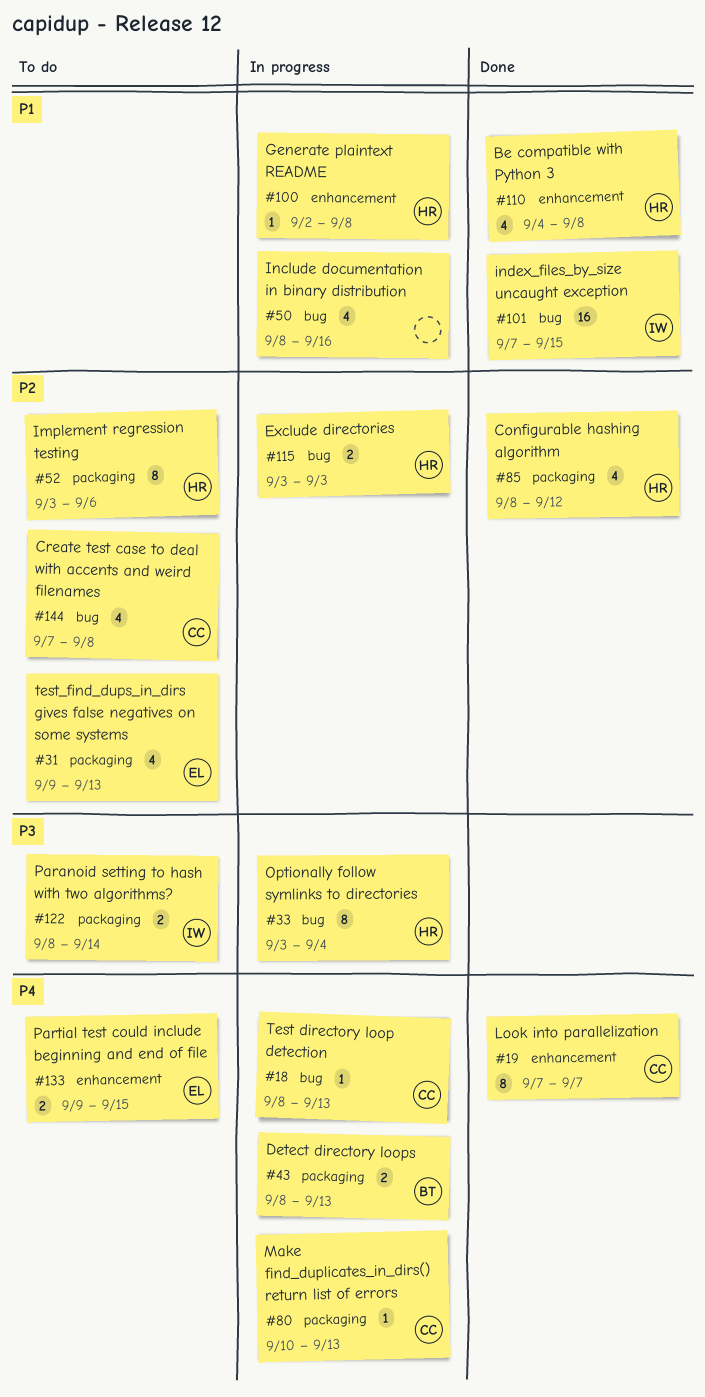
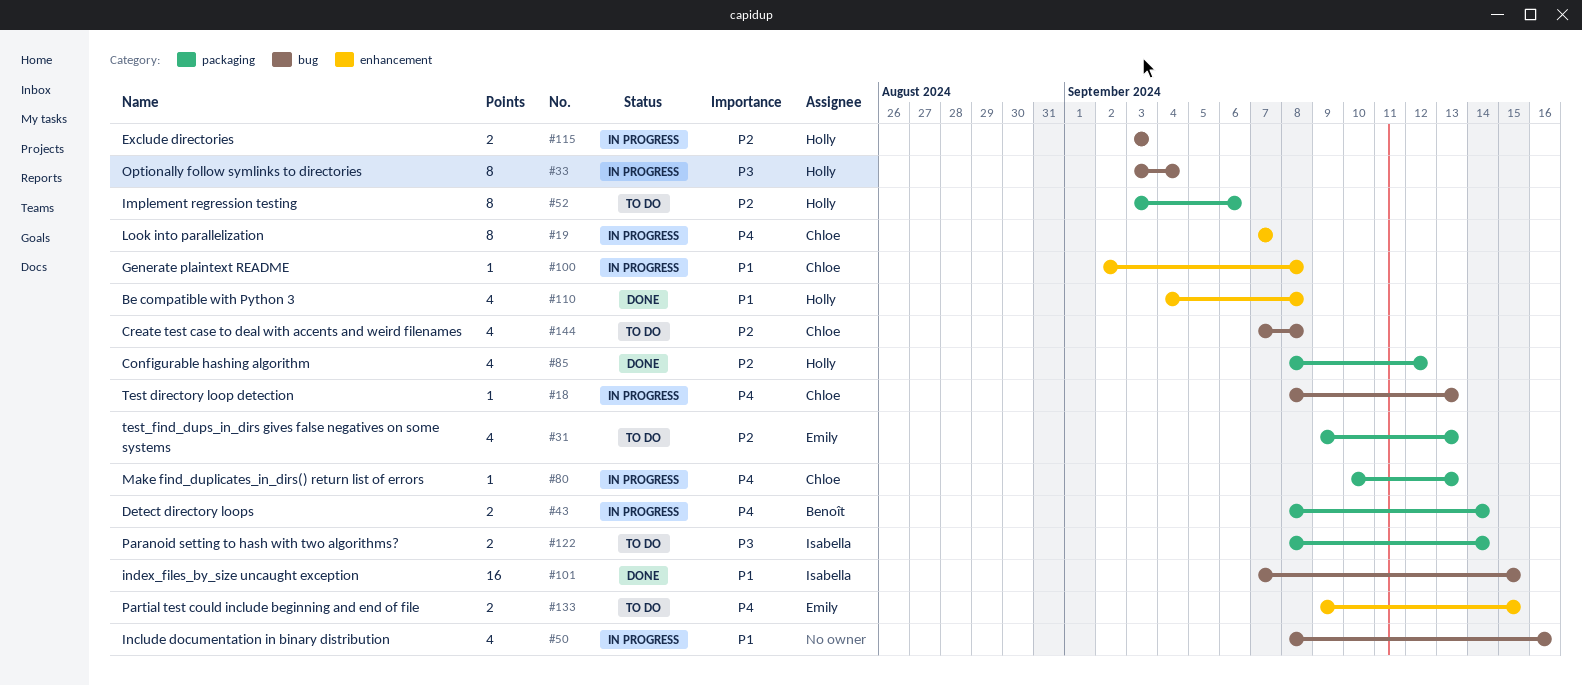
#19, status: Done -> In progress
#43, due: Sep 13 -> Sep 14
#100, owner: Holly -> Chloe

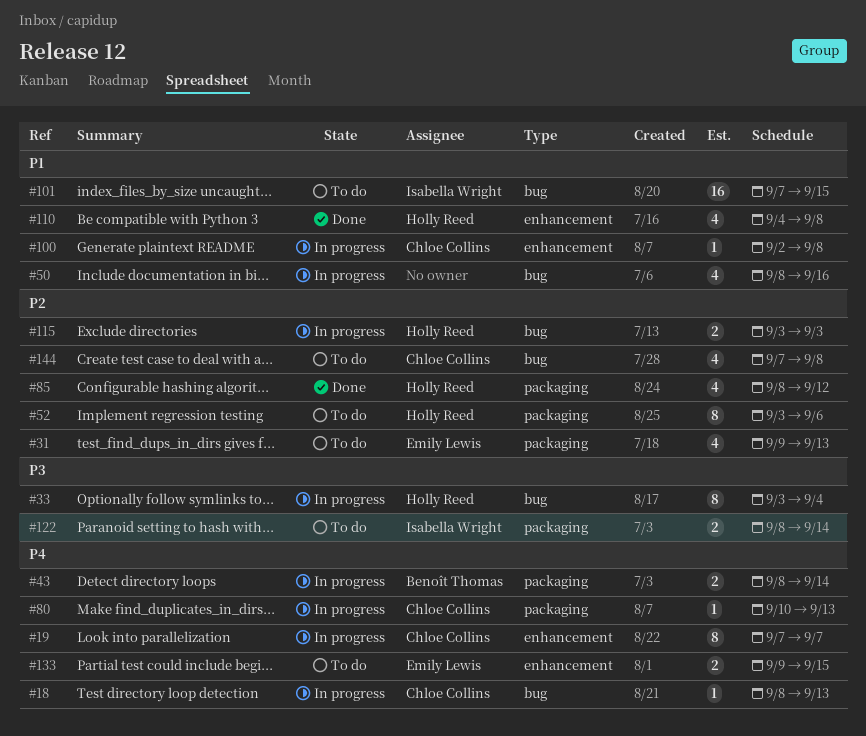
#101, status: Done -> To do

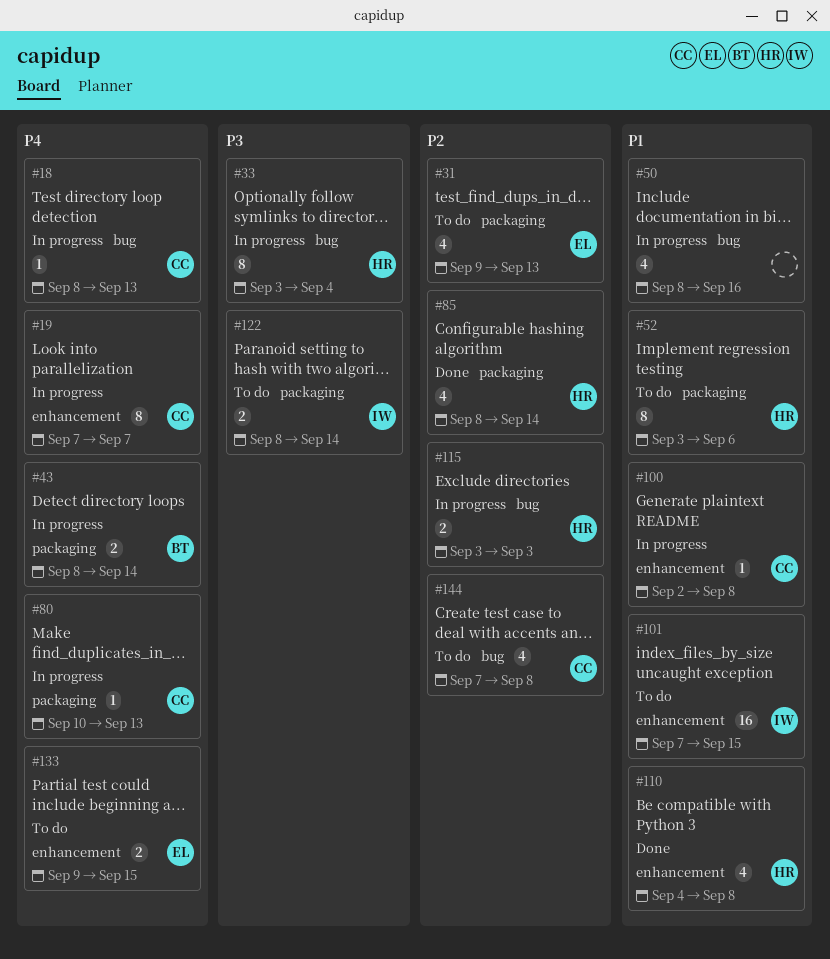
#52, priority: P2 -> P1
#85, due: Sep 12 -> Sep 14
#101, label: bug -> enhancement

